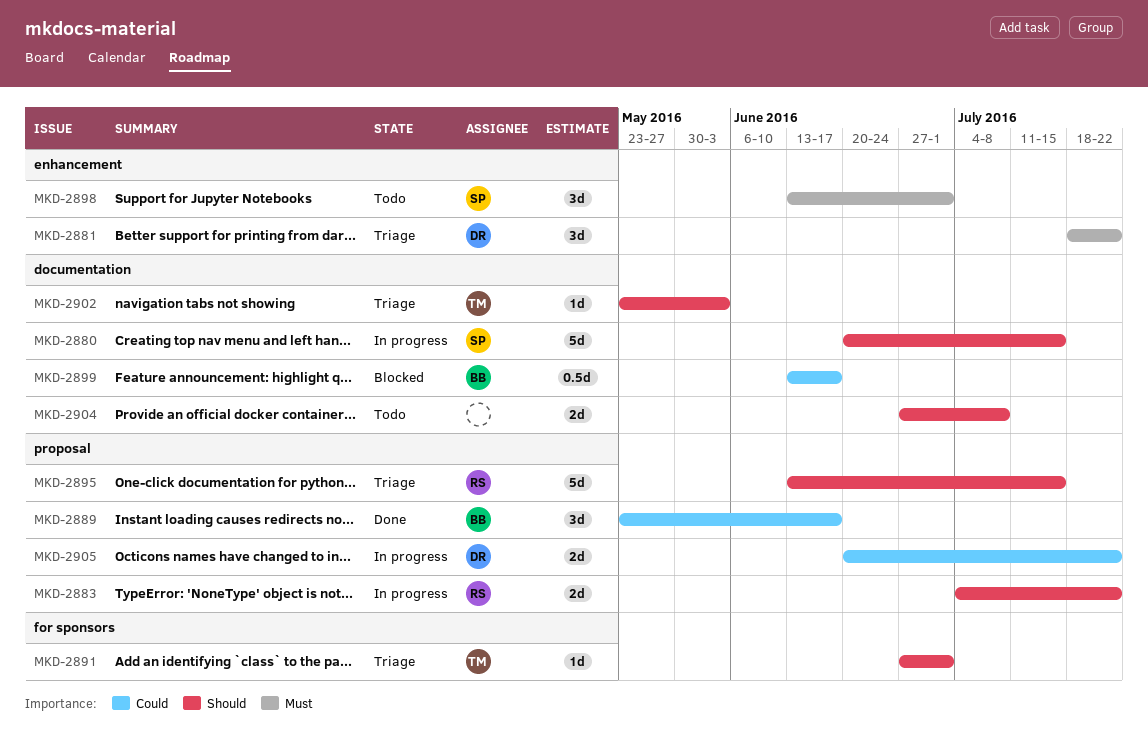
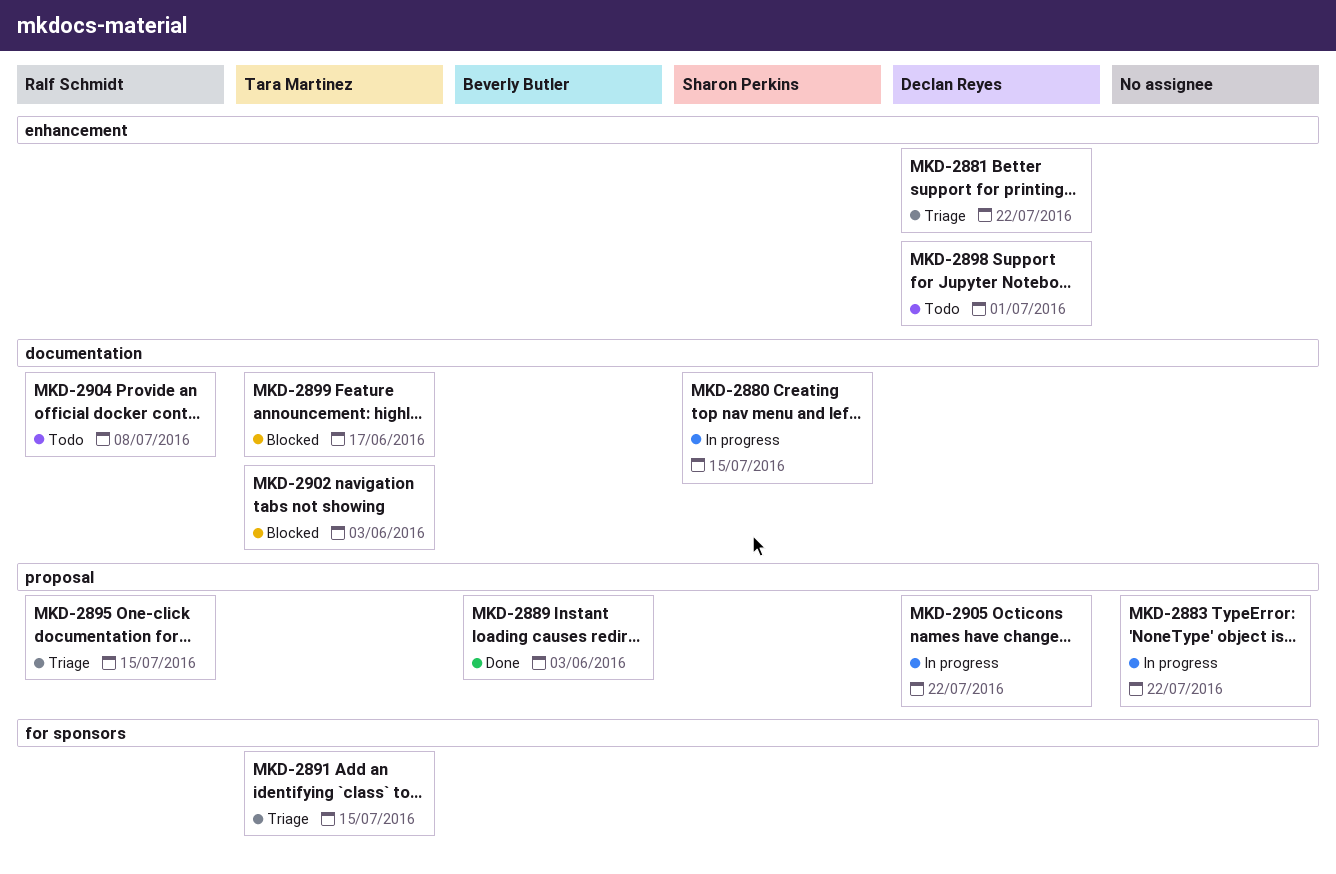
MKD-2883, owner: Ralf Schmidt -> none
MKD-2889, due: Jun 17 -> Jun 3
MKD-2891, due: Jul 1 -> Jul 15
MKD-2898, owner: Sharon Perkins -> Declan Reyes
MKD-2899, owner: Beverly Butler -> Tara Martinez
MKD-2902, status: Triage -> Blocked
MKD-2904, owner: none -> Ralf Schmidt

